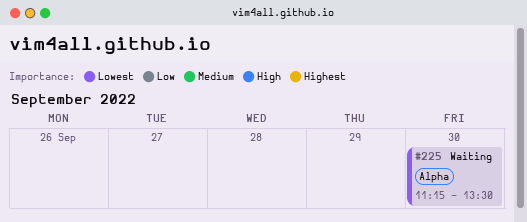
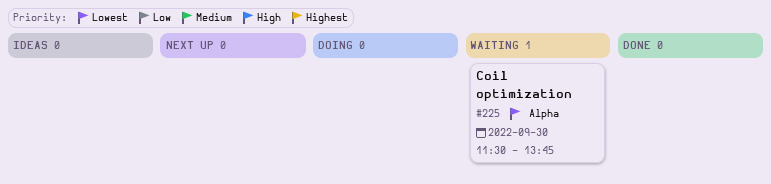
#225, begins: 11:15 -> 11:30
#225, ends: 13:30 -> 13:45

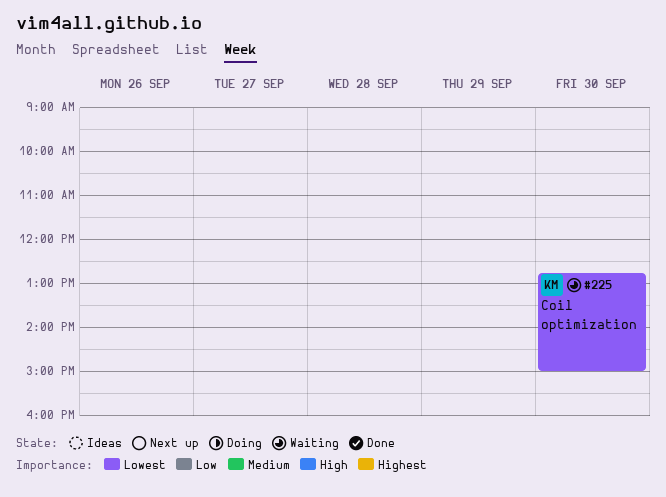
#225, begins: 11:30 -> 12:45
#225, ends: 13:45 -> 15:00

